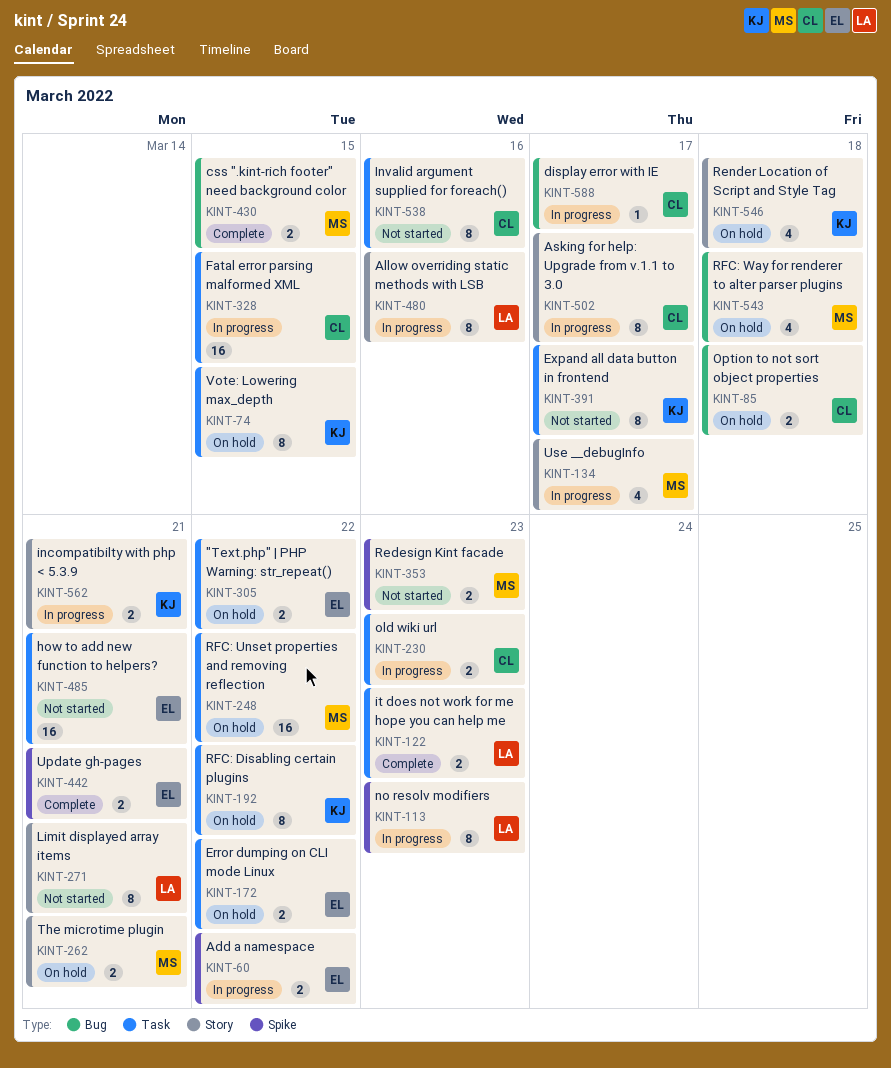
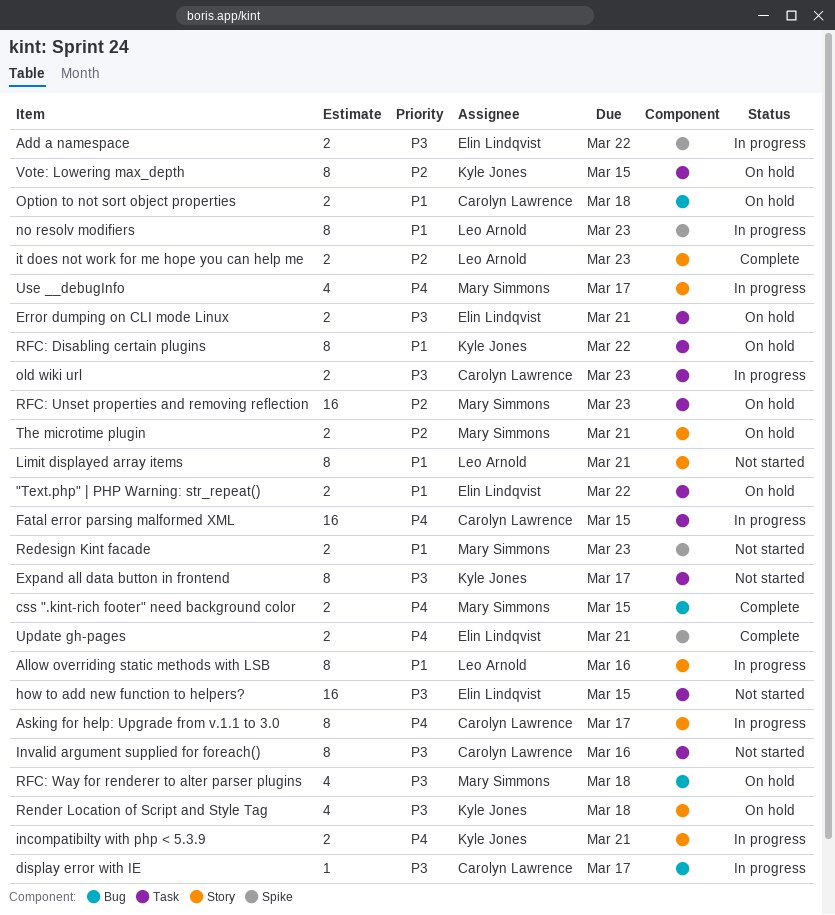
Error dumping on CLI mode Linux, due: Mar 22 -> Mar 21
how to add new function to helpers?, due: Mar 21 -> Mar 15
it does not work for me hope you can help me, label: Task -> Story
RFC: Unset properties and removing reflection, due: Mar 22 -> Mar 23

